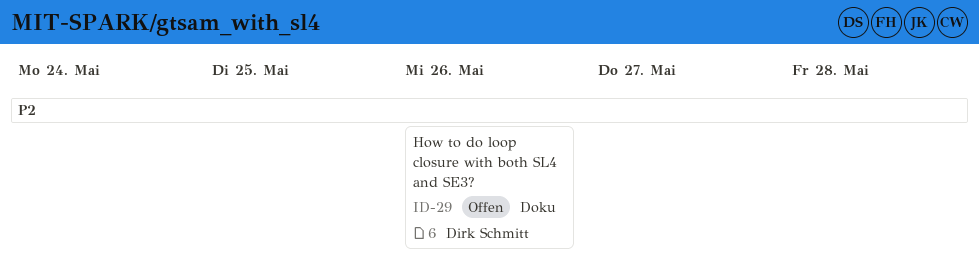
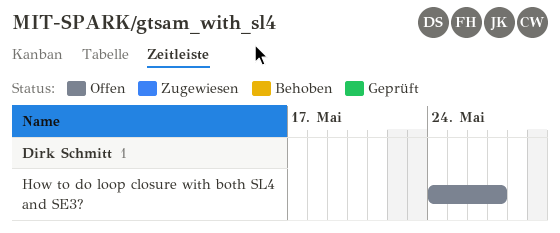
How to do loop closure with both SL4 and SE3?, due: May 26 -> May 27

